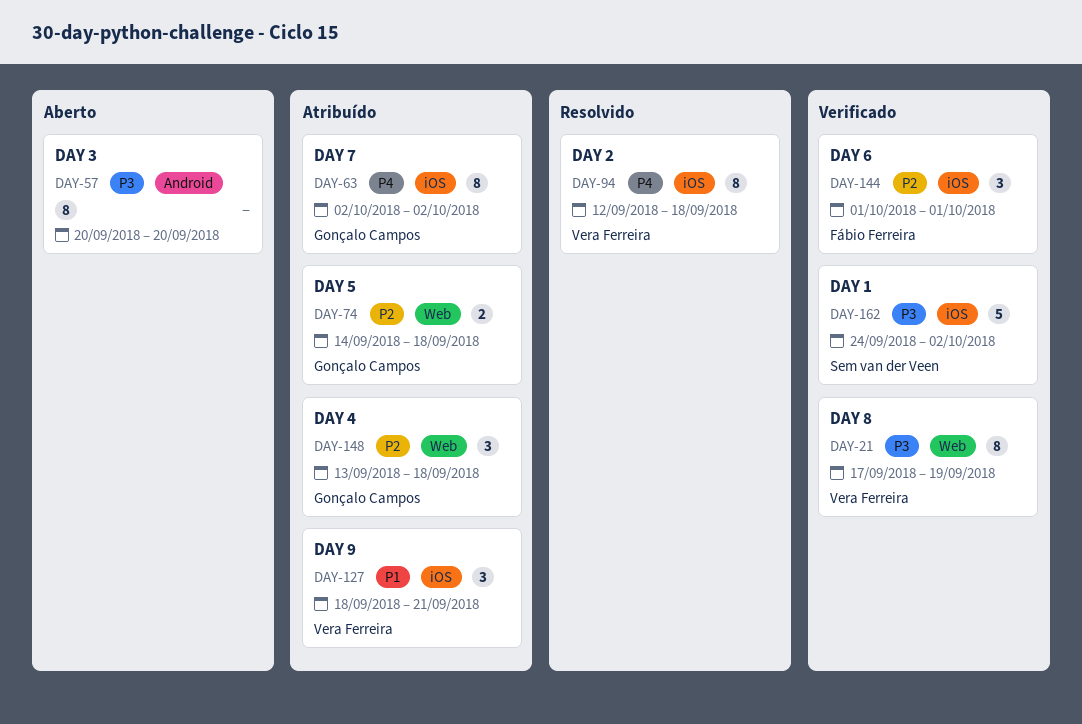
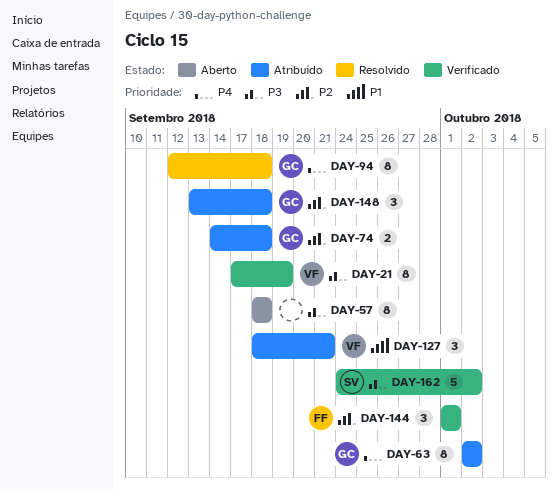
DAY-57, start: Sep 20 -> Sep 18
DAY-57, due: Sep 20 -> Sep 18
DAY-94, owner: Vera Ferreira -> Gonçalo Campos

